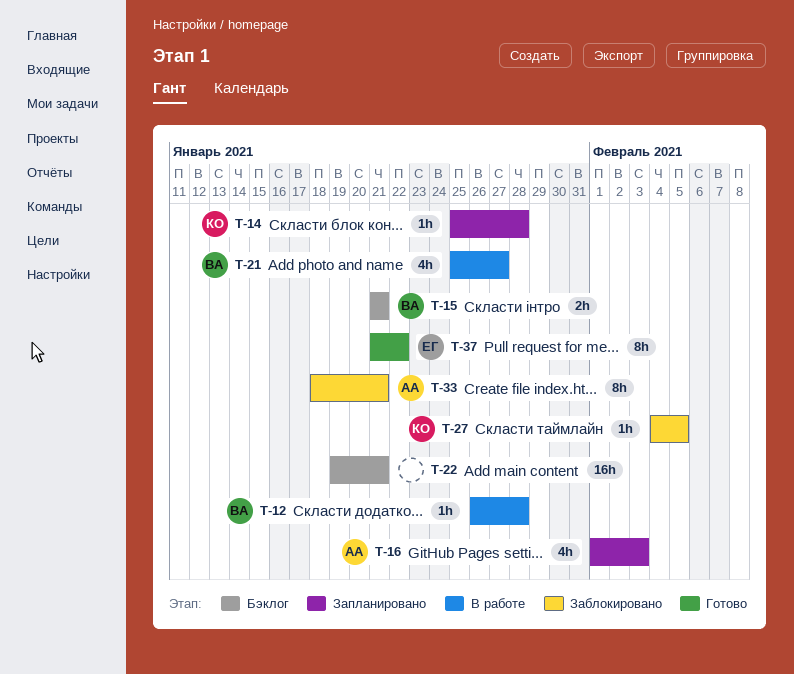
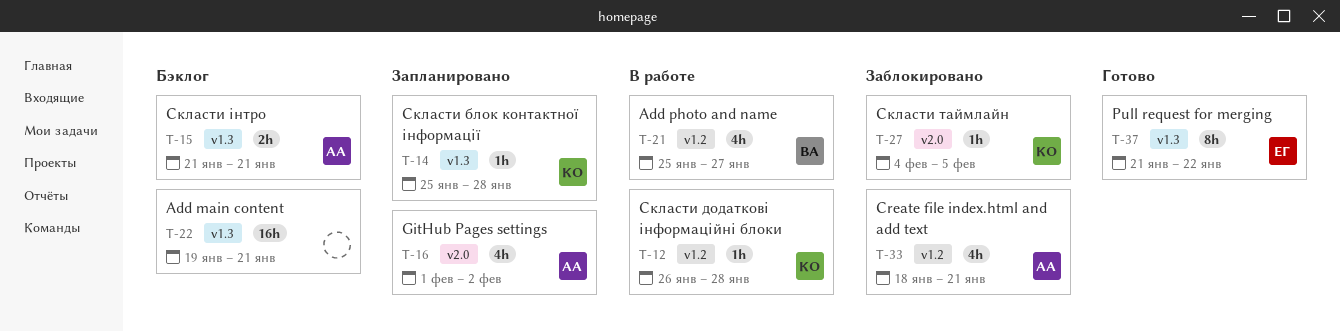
T-12, owner: ВА -> КО
T-15, owner: ВА -> АА
T-16, due: Feb 3 -> Feb 2
T-33, estimate: 8h -> 4h

